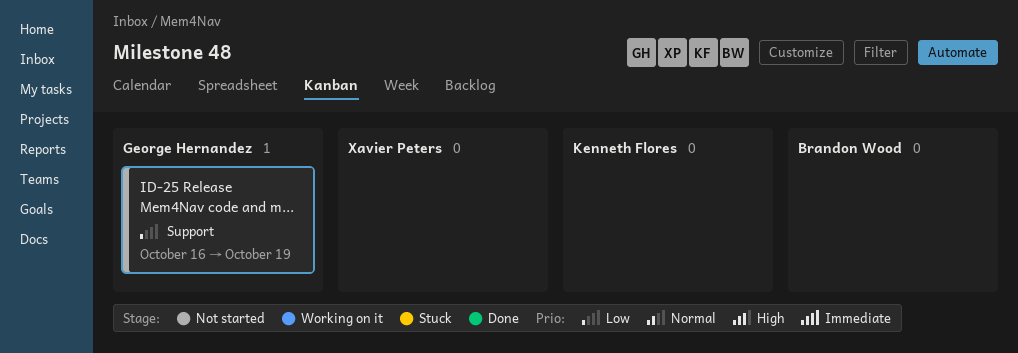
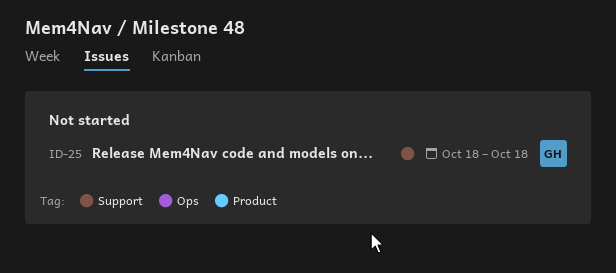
ID-25, start: Oct 16 -> Oct 18
ID-25, due: Oct 19 -> Oct 18

